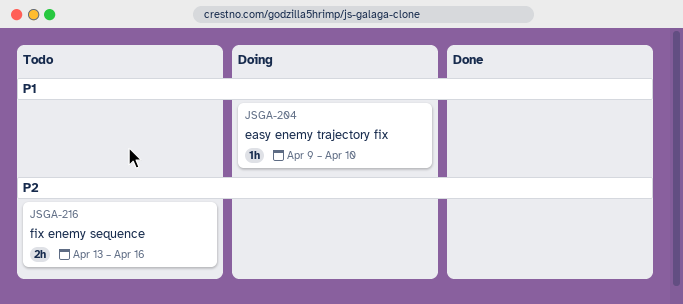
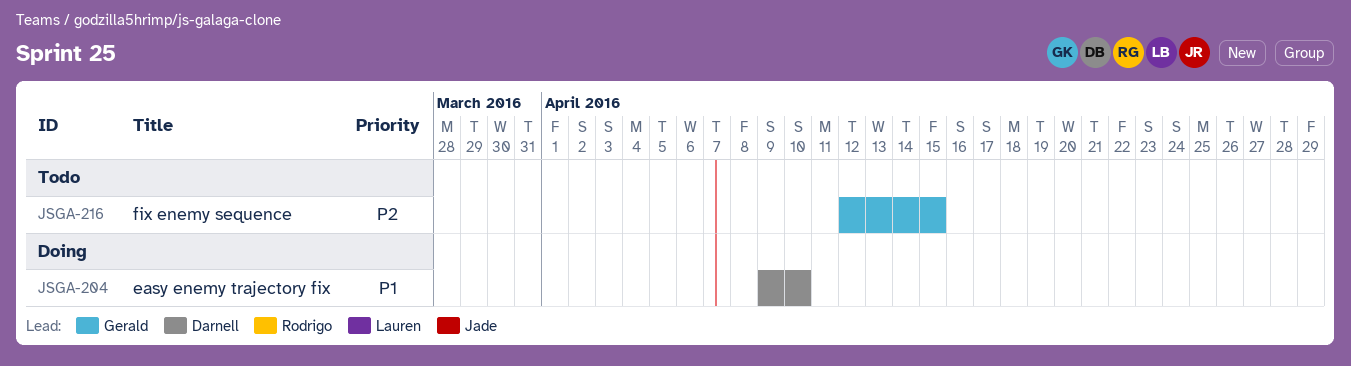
JSGA-216, start: Apr 13 -> Apr 12
JSGA-216, due: Apr 16 -> Apr 15

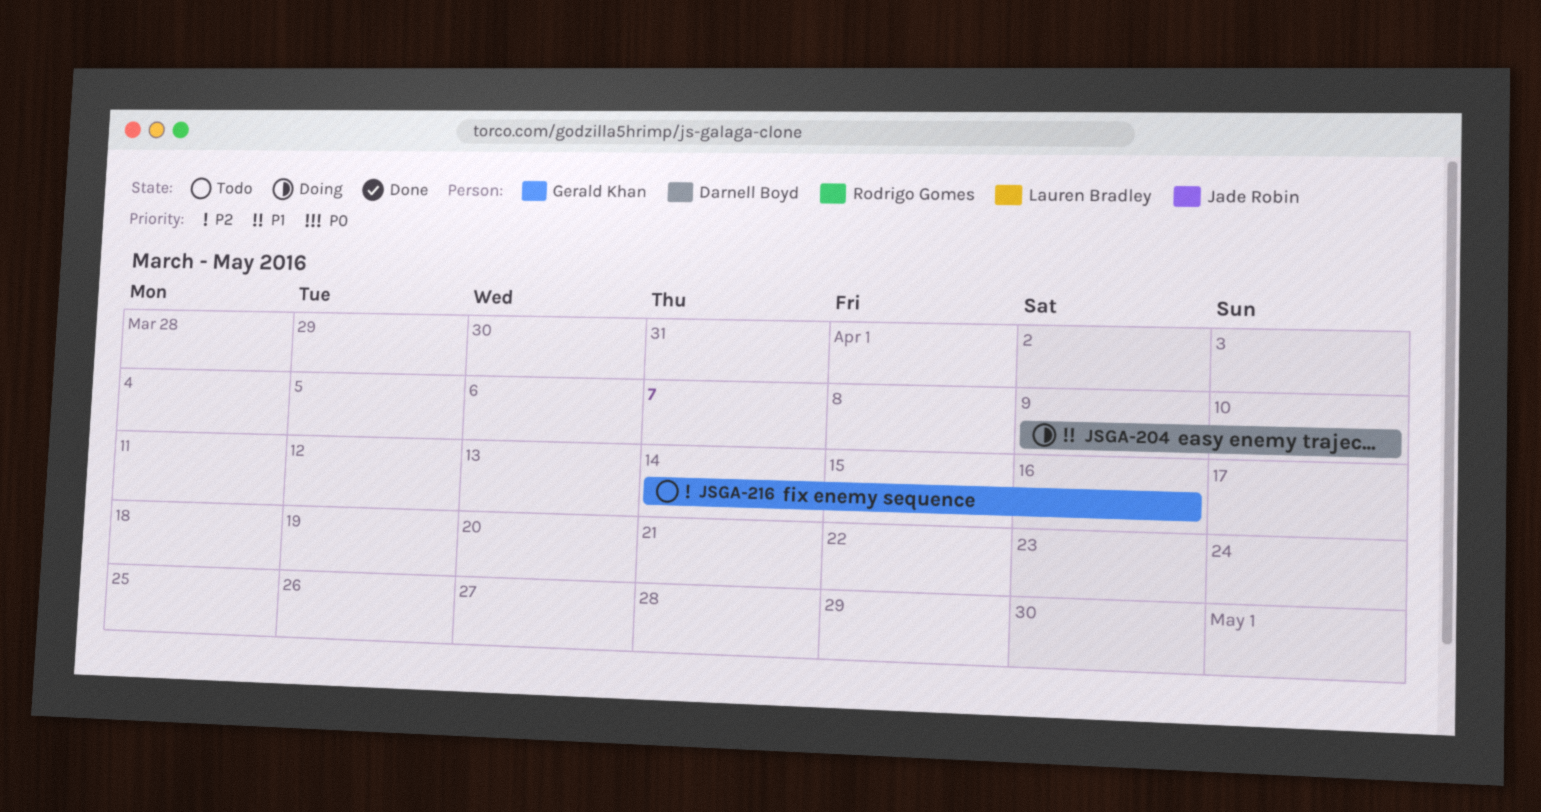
JSGA-216, start: Apr 12 -> Apr 14
JSGA-216, due: Apr 15 -> Apr 16

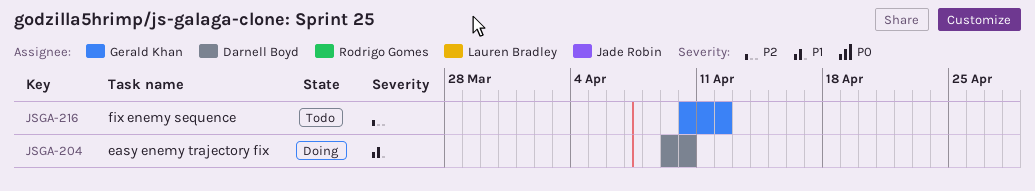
JSGA-216, start: Apr 14 -> Apr 10
JSGA-216, due: Apr 16 -> Apr 12

